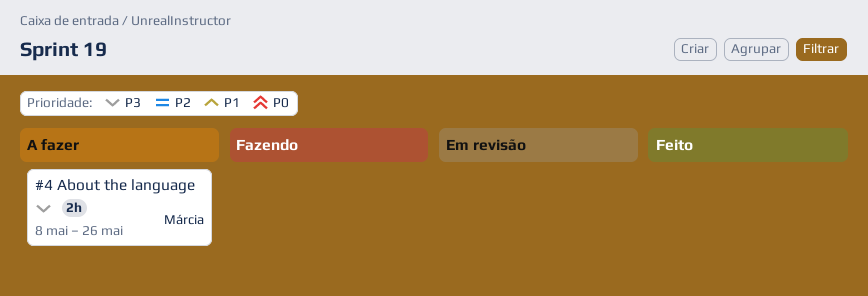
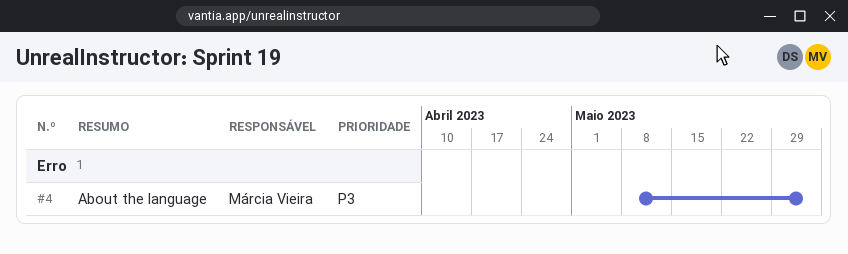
#4, due: May 26 -> Jun 2

